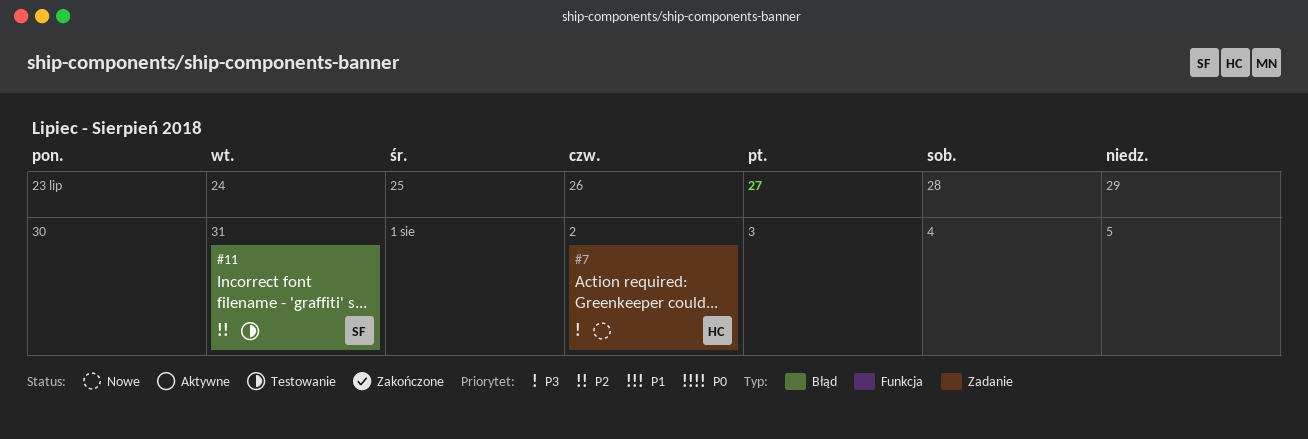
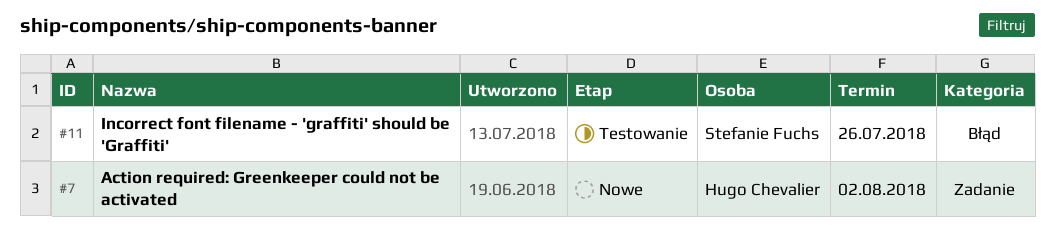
#11, due: Jul 31 -> Jul 26

